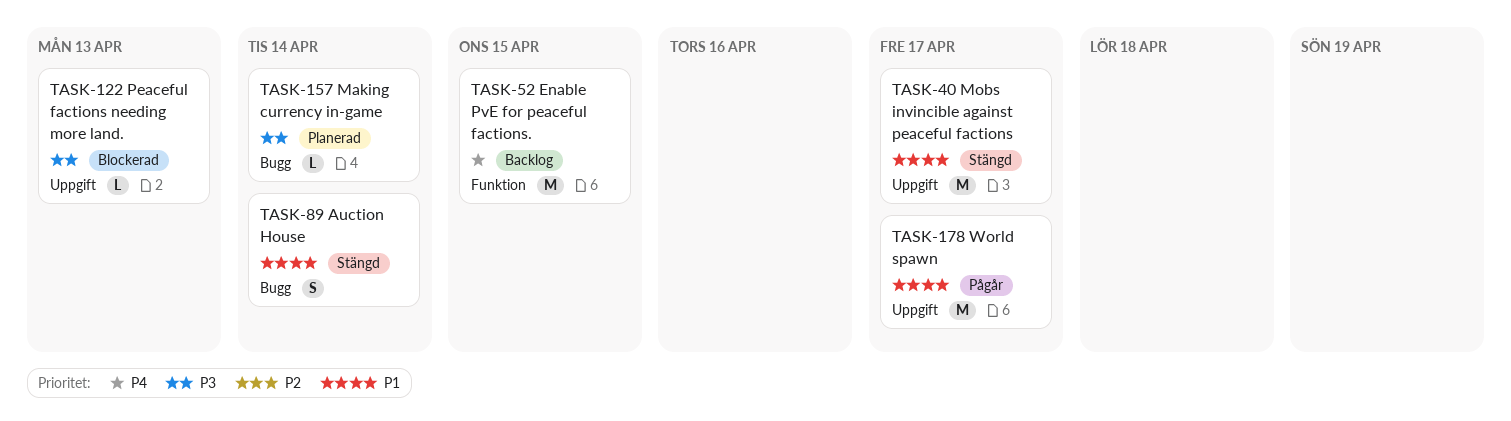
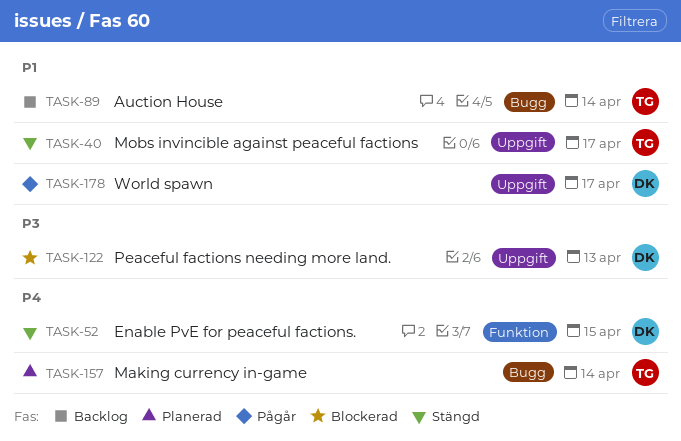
TASK-52, status: Backlog -> Stängd
TASK-89, status: Stängd -> Backlog
TASK-157, priority: P3 -> P4

